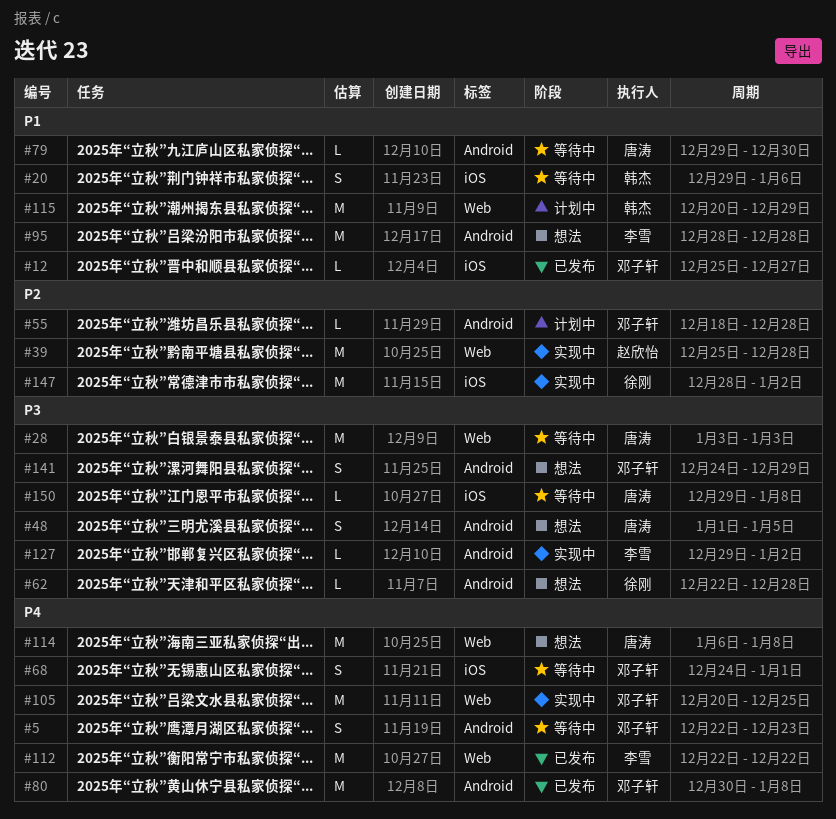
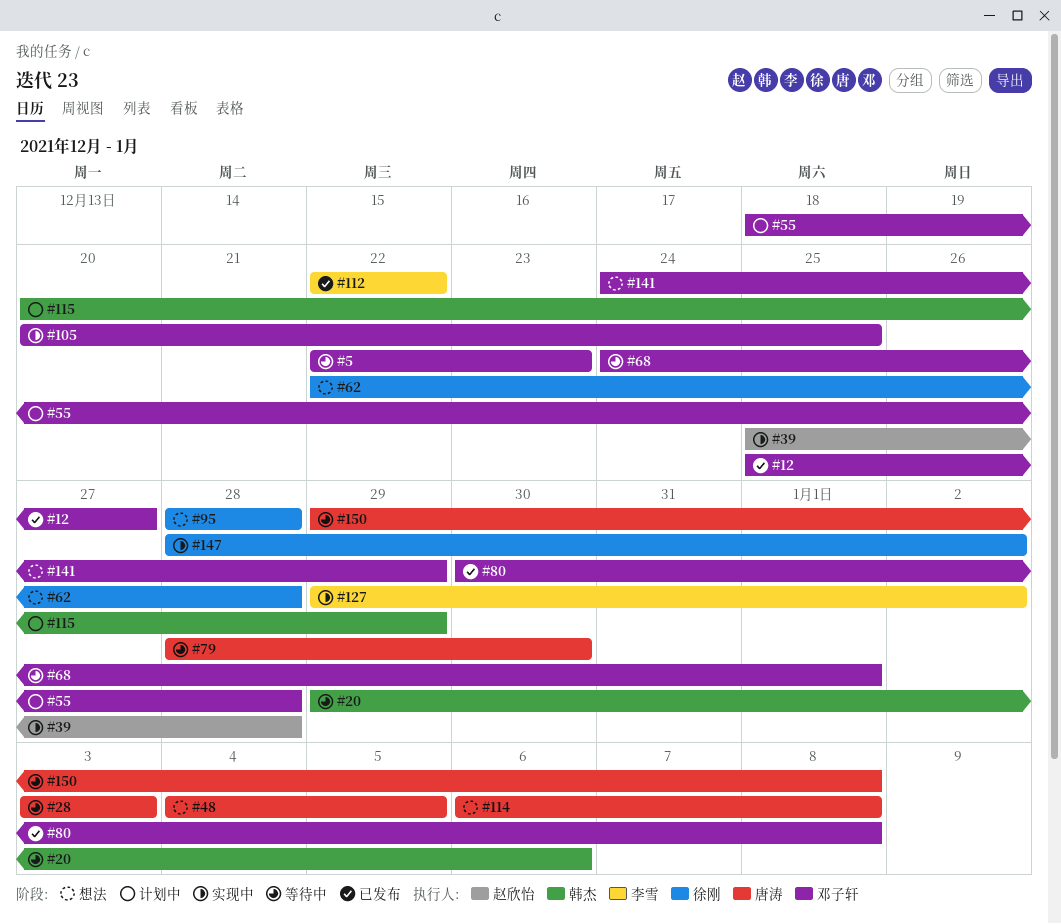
#48, start: Jan 1 -> Jan 4
#79, start: Dec 29 -> Dec 28
#95, owner: 李雪 -> 徐刚

